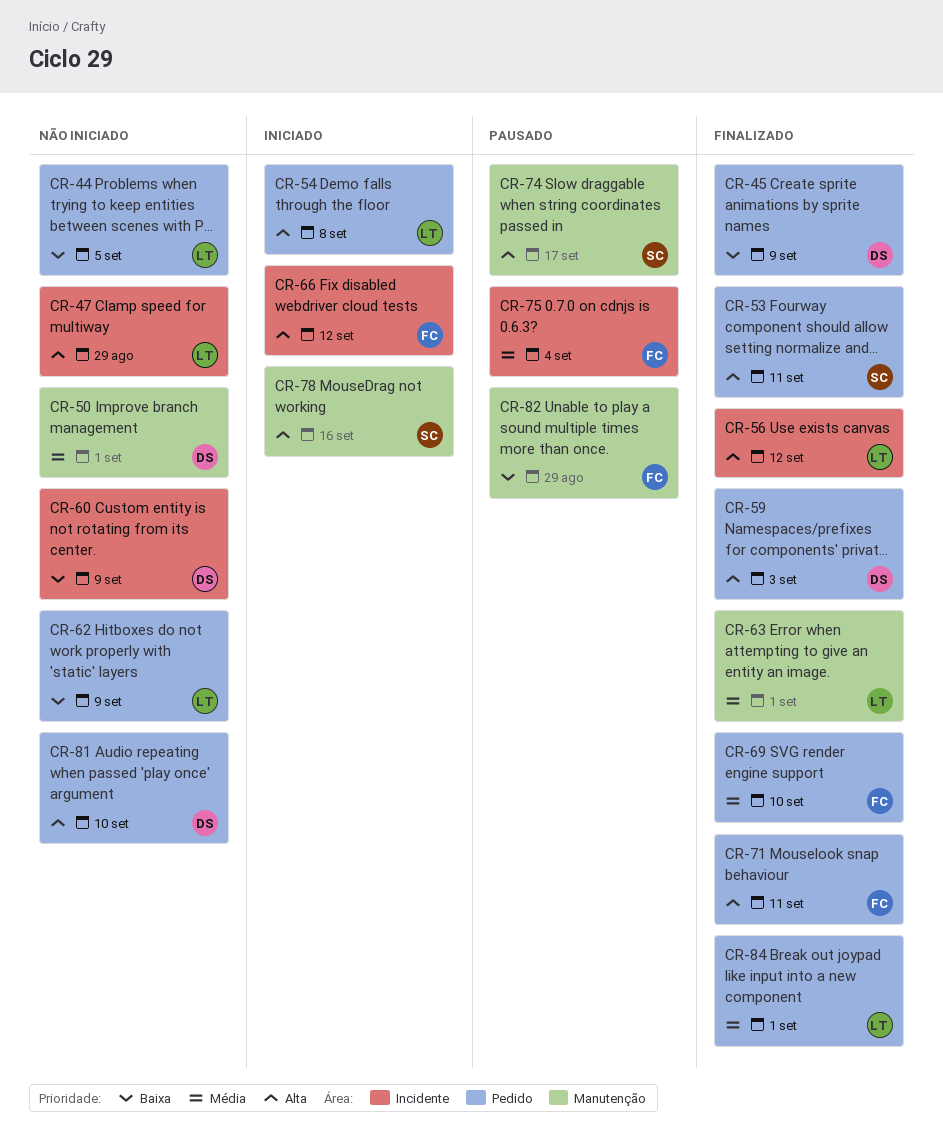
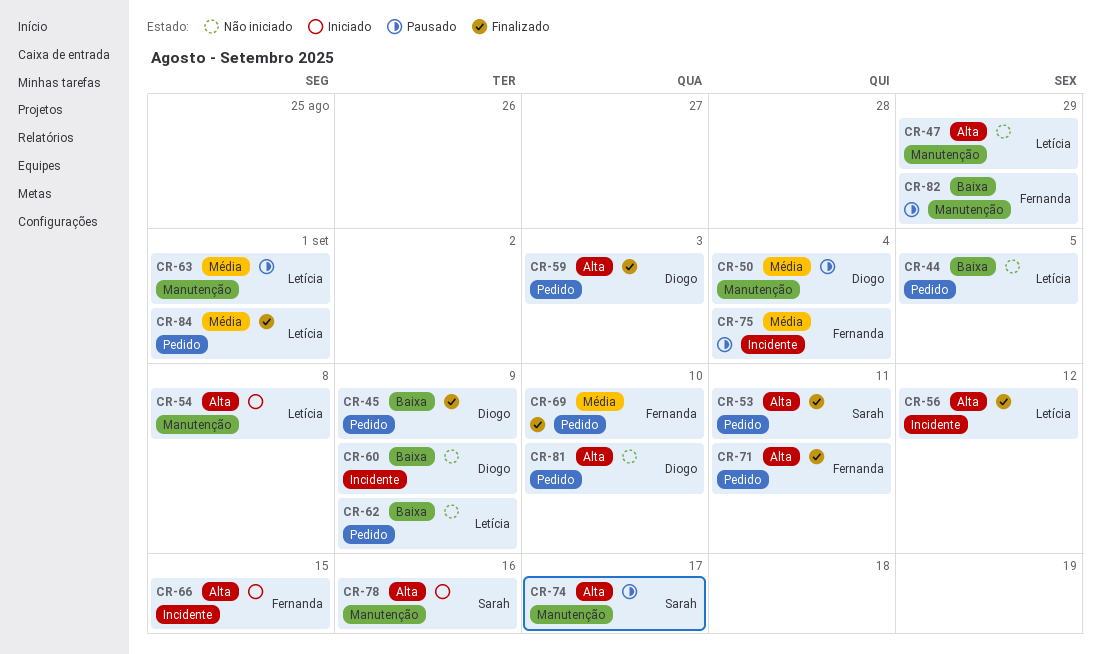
CR-47, label: Incidente -> Manutenção
CR-50, status: Não iniciado -> Pausado
CR-50, due: Sep 1 -> Sep 4
CR-54, label: Pedido -> Manutenção
CR-63, status: Finalizado -> Pausado
CR-66, due: Sep 12 -> Sep 15

